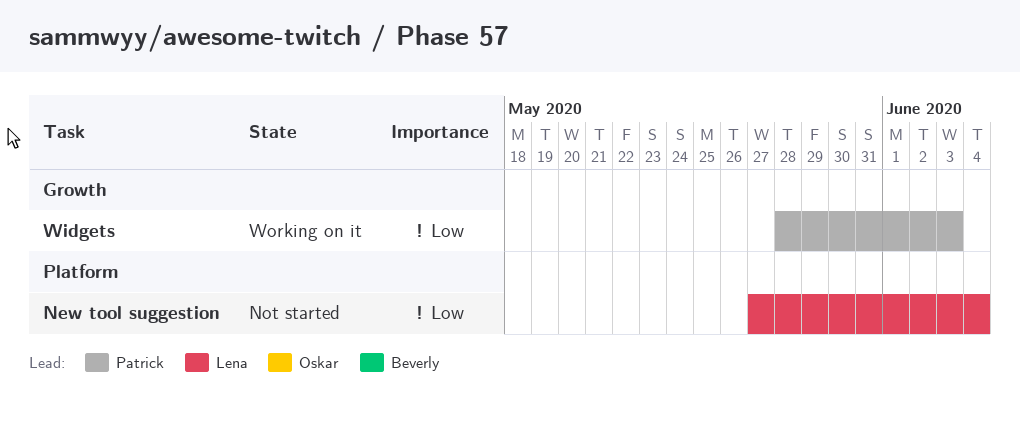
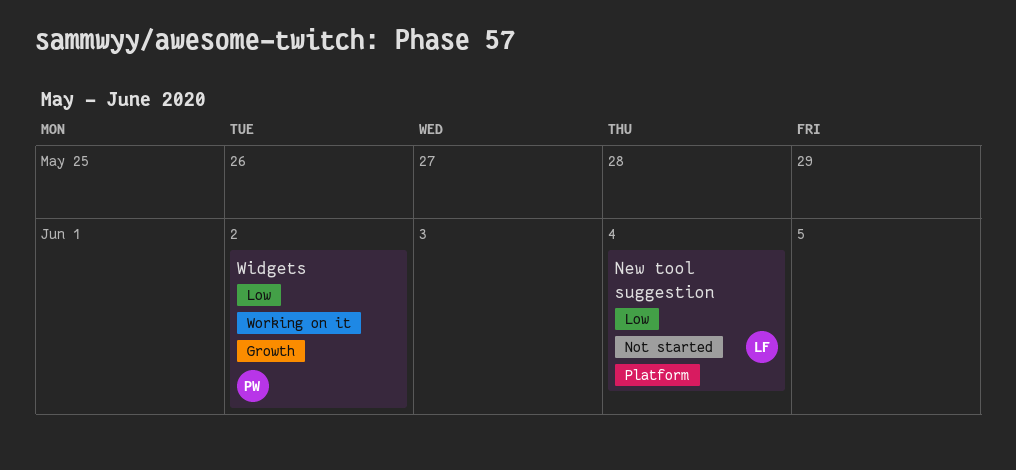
Widgets, due: Jun 3 -> Jun 2

